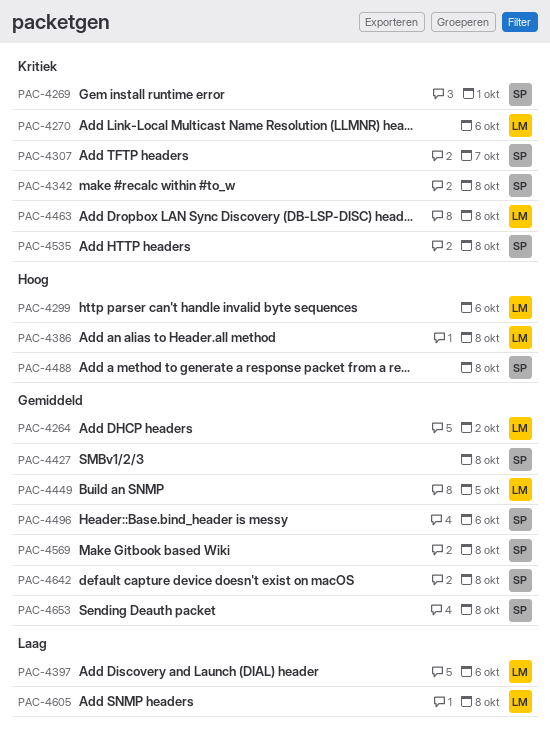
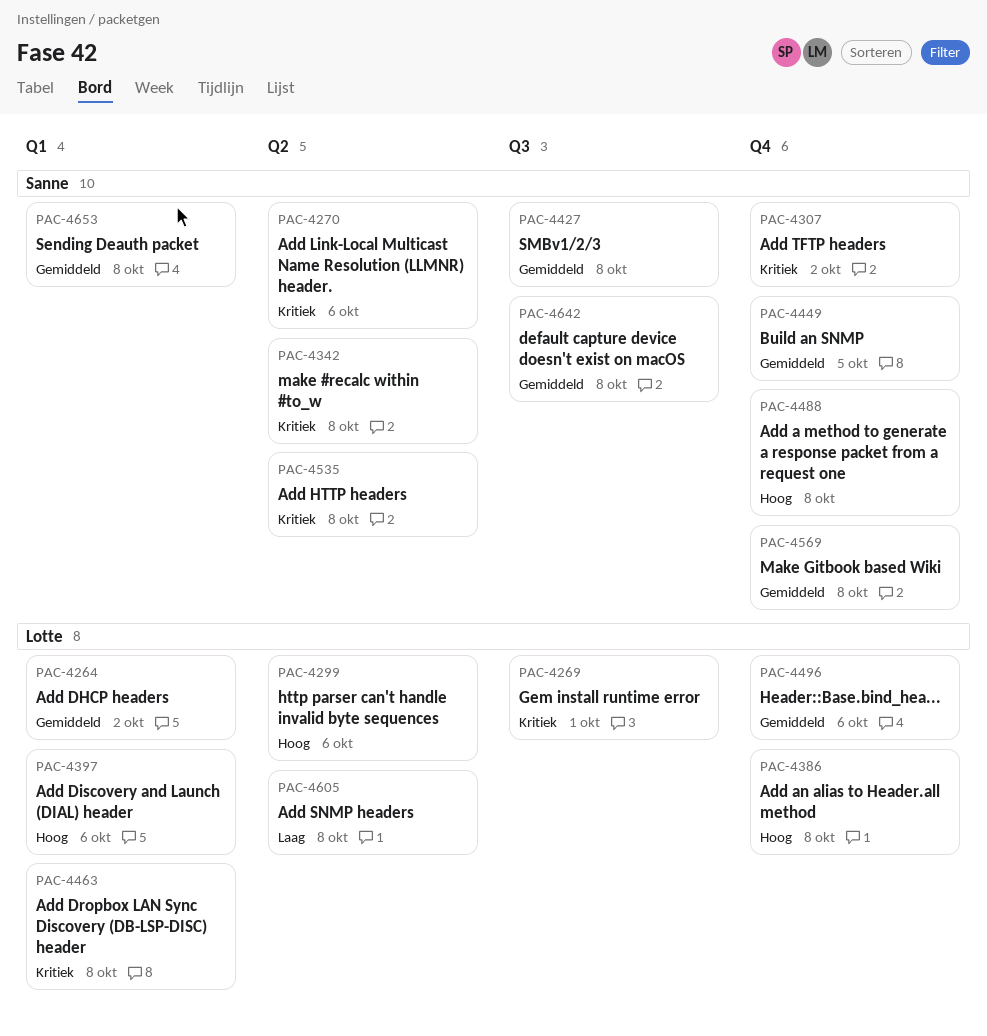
PAC-4269, owner: Sanne -> Lotte
PAC-4270, owner: Lotte -> Sanne
PAC-4307, due: Oct 7 -> Oct 2
PAC-4397, priority: Laag -> Hoog
PAC-4449, owner: Lotte -> Sanne
PAC-4496, owner: Sanne -> Lotte

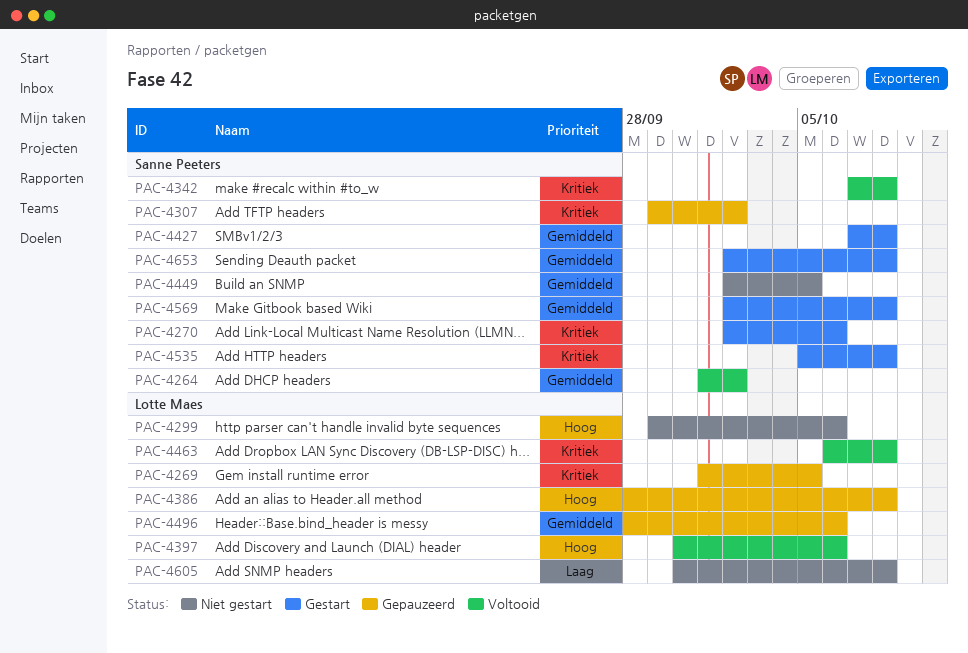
PAC-4264, owner: Lotte Maes -> Sanne Peeters
PAC-4269, due: Oct 1 -> Oct 5
PAC-4488: present -> none
PAC-4642: present -> none

